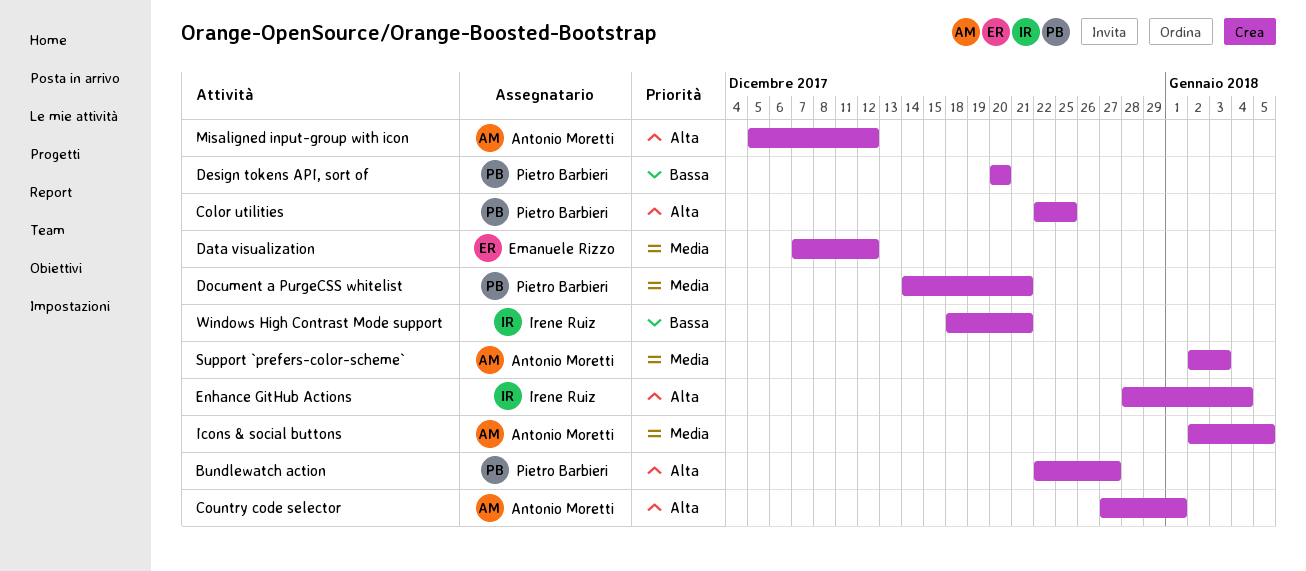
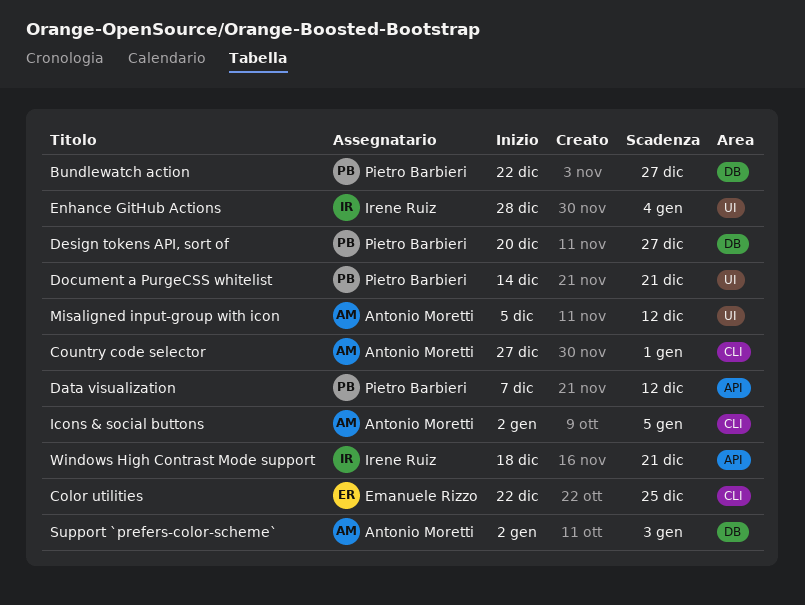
Color utilities, owner: Pietro Barbieri -> Emanuele Rizzo
Data visualization, owner: Emanuele Rizzo -> Pietro Barbieri
Design tokens API, sort of, due: Dec 20 -> Dec 27

